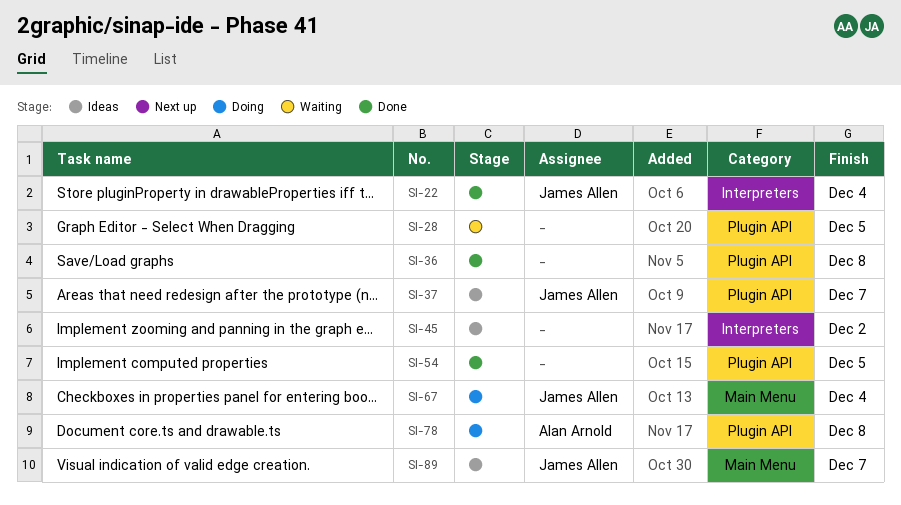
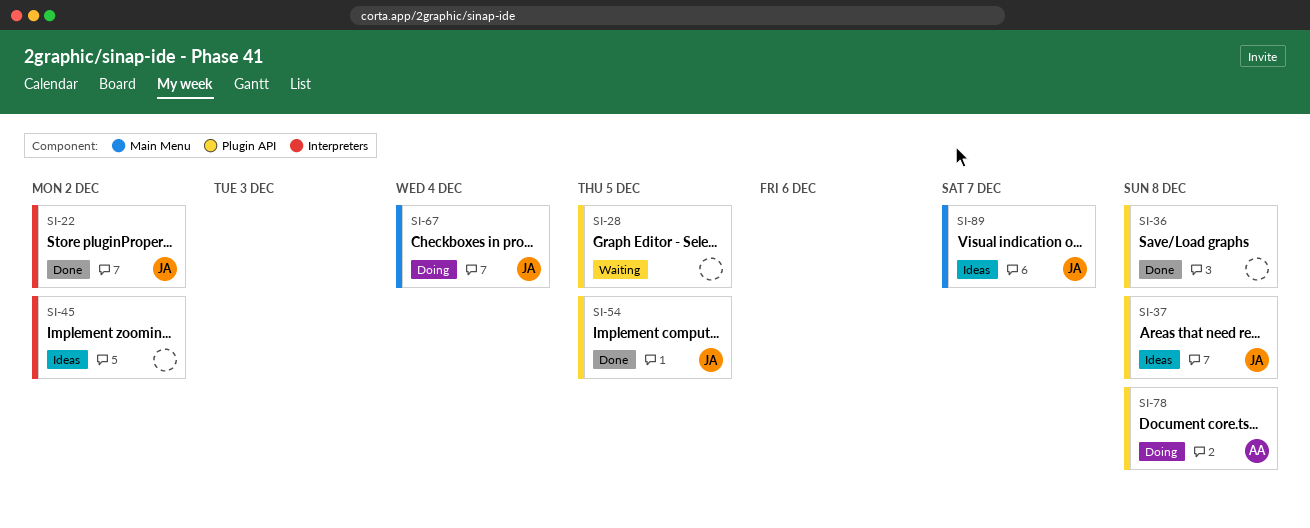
SI-22, due: Dec 4 -> Dec 2
SI-37, due: Dec 7 -> Dec 8
SI-54, owner: none -> James Allen

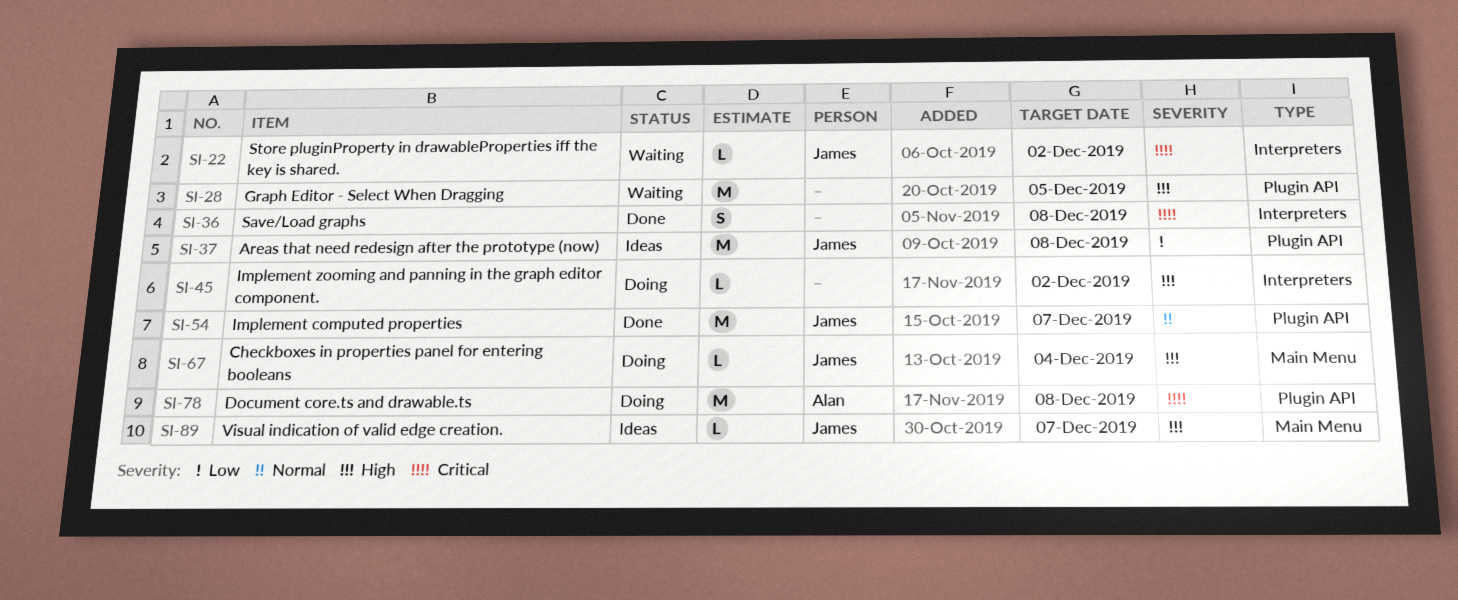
SI-22, status: Done -> Waiting
SI-36, label: Plugin API -> Interpreters
SI-45, status: Ideas -> Doing
SI-54, due: Dec 5 -> Dec 7

